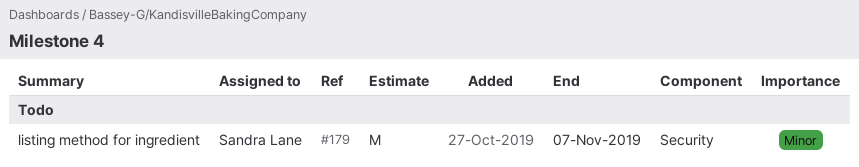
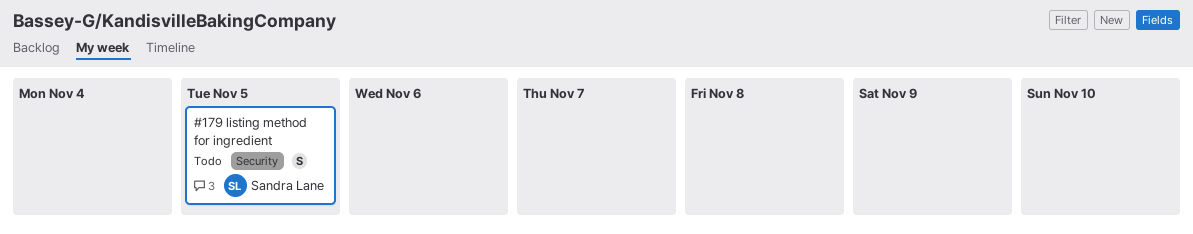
#179, estimate: M -> S
#179, due: Nov 7 -> Nov 5

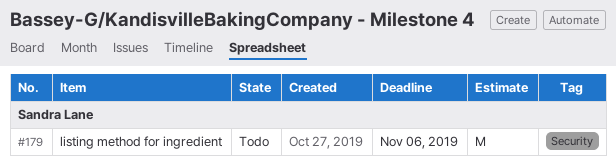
#179, estimate: S -> M
#179, due: Nov 5 -> Nov 6

